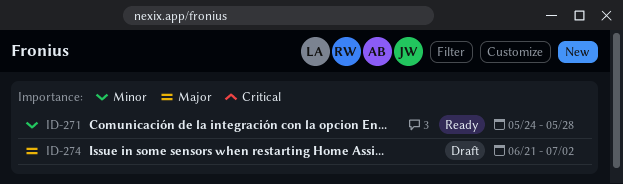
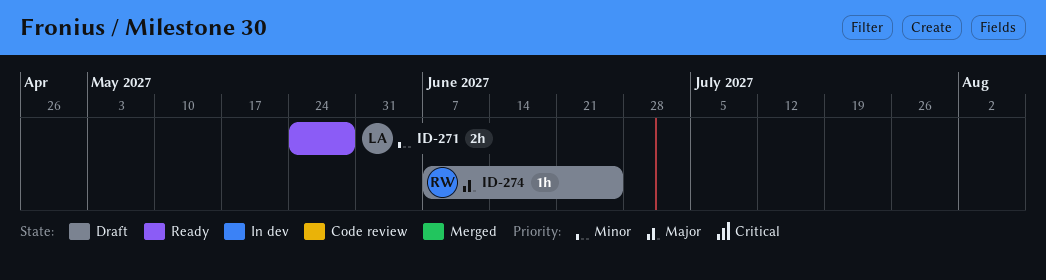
ID-274, start: Jun 21 -> Jun 7
ID-274, due: Jul 2 -> Jun 25

